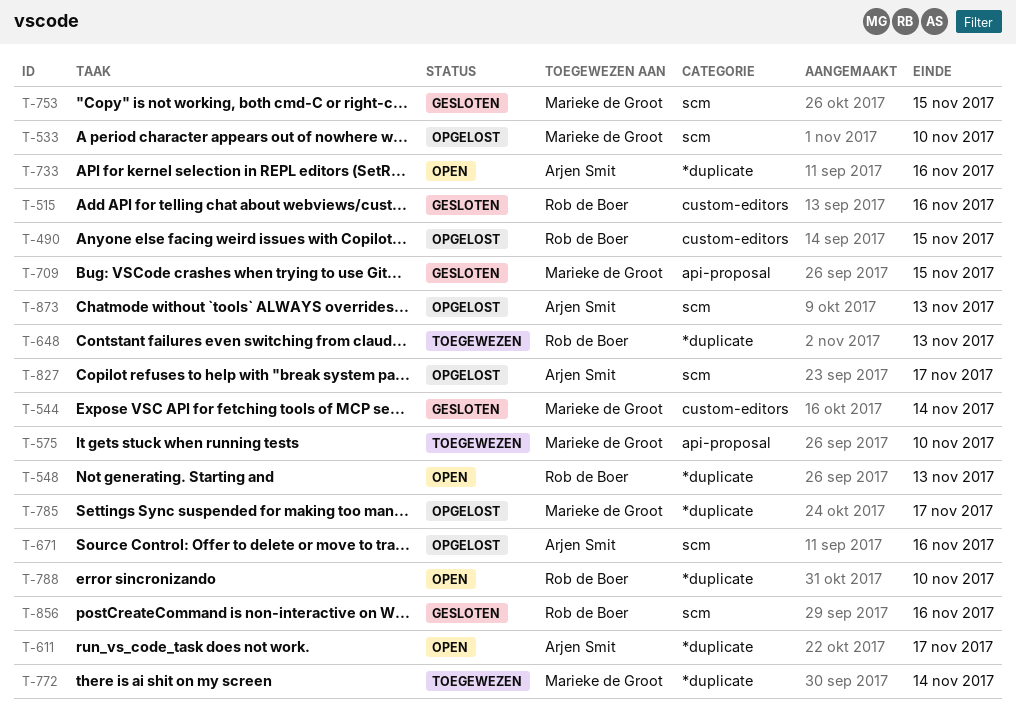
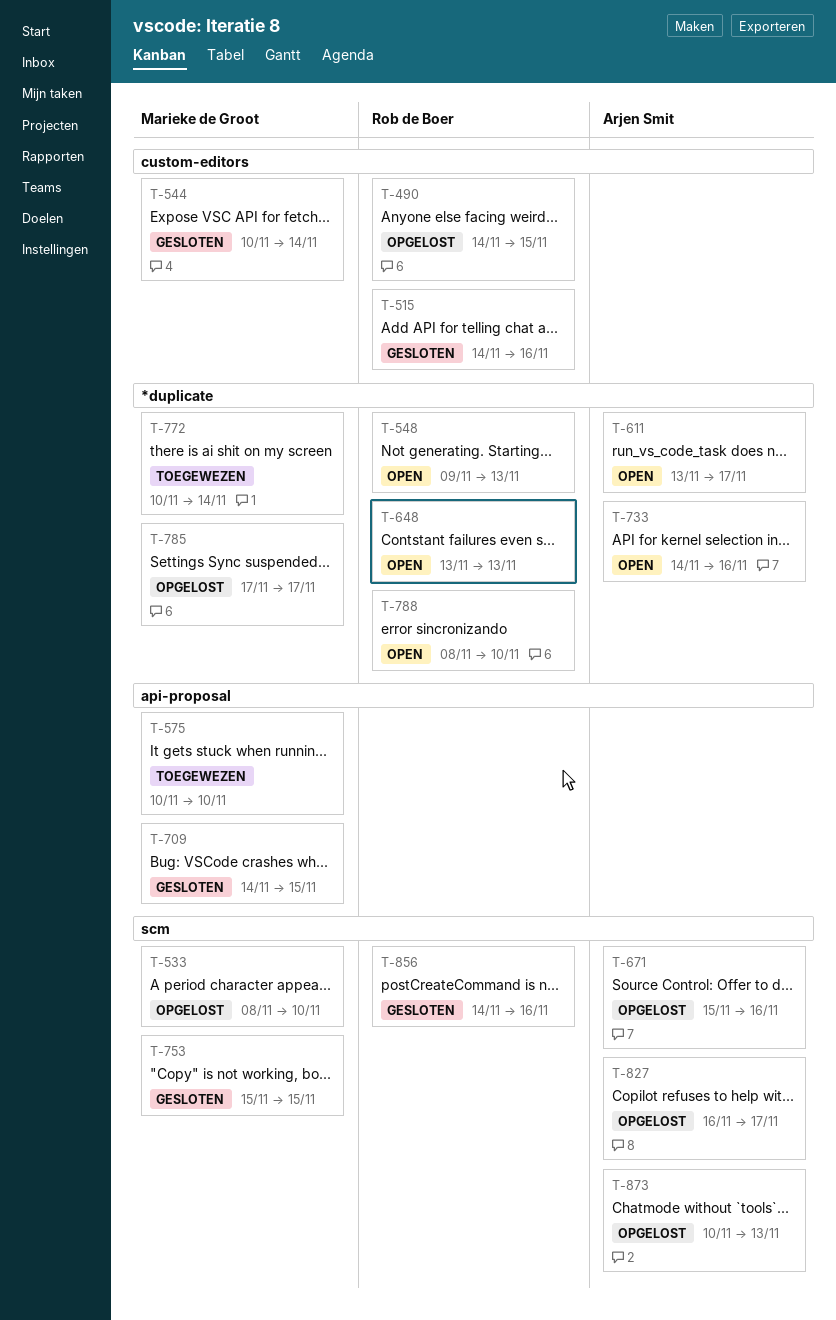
T-648, status: Toegewezen -> Open

